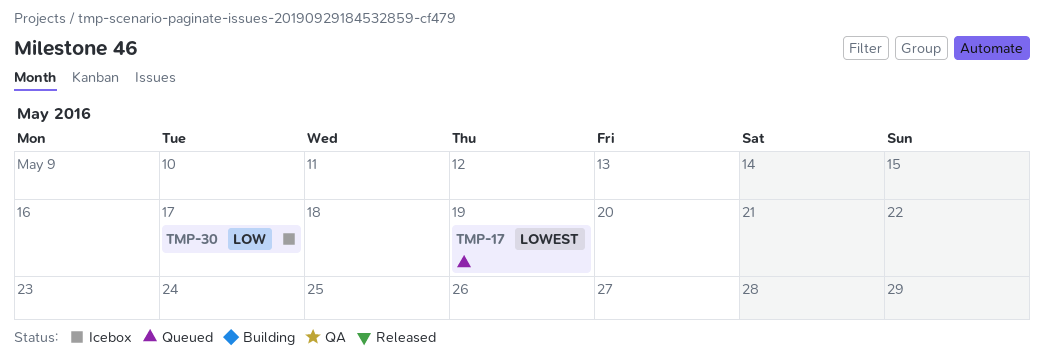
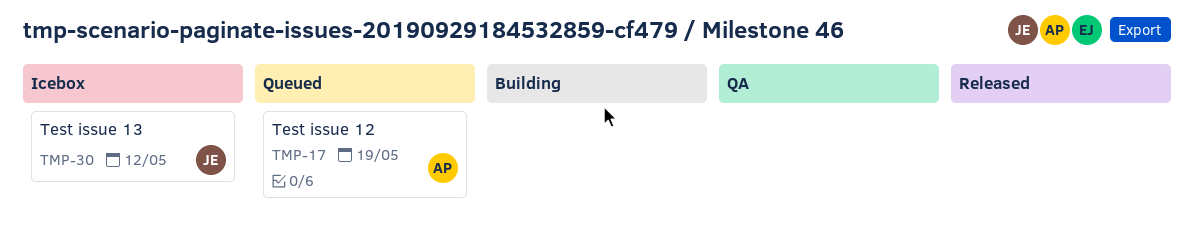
TMP-30, due: May 17 -> May 12

